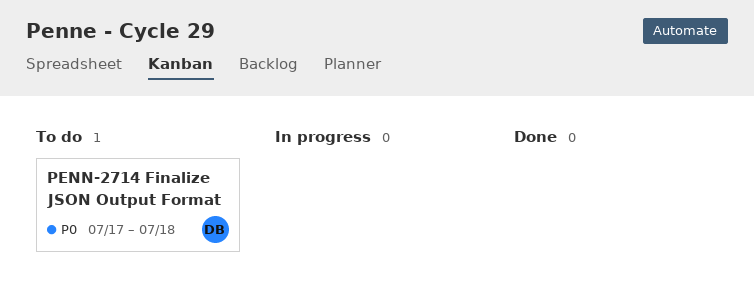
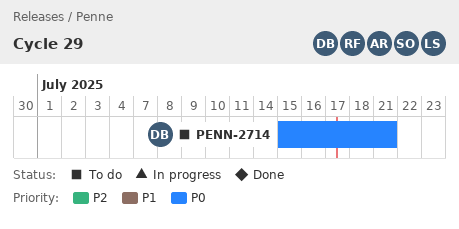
PENN-2714, start: Jul 17 -> Jul 15
PENN-2714, due: Jul 18 -> Jul 21

